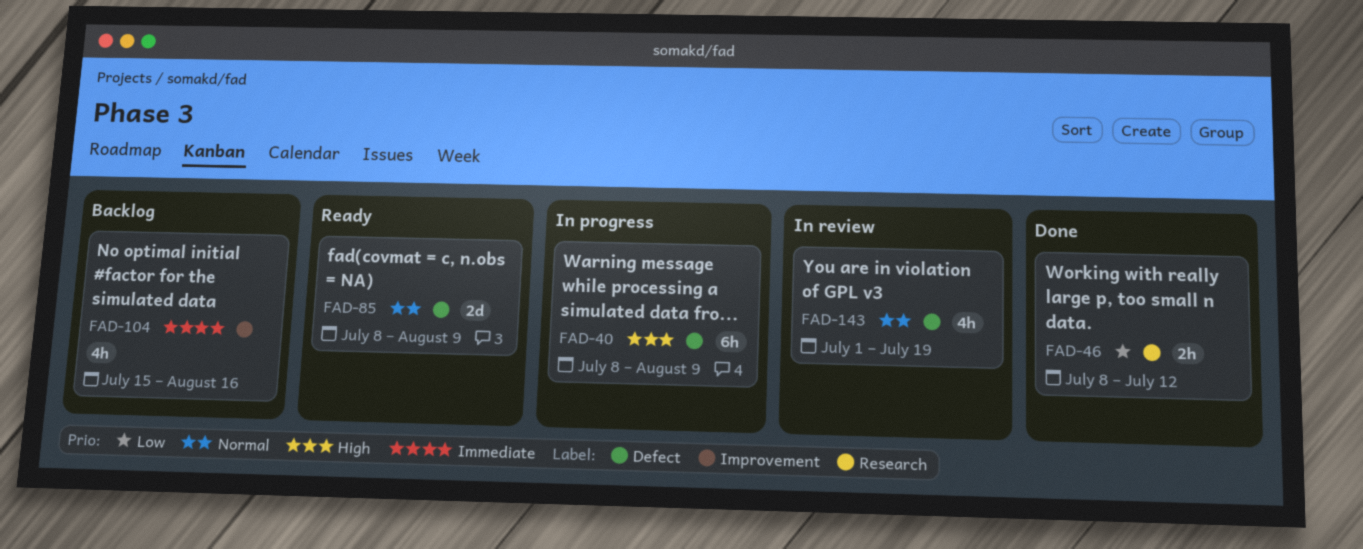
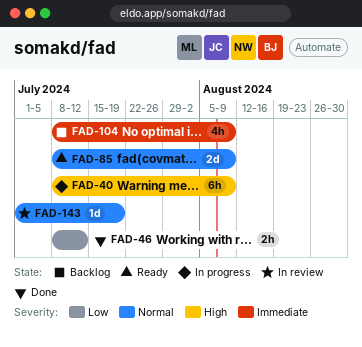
FAD-104, start: Jul 15 -> Jul 8
FAD-104, due: Aug 16 -> Aug 9
FAD-143, estimate: 4h -> 1d

